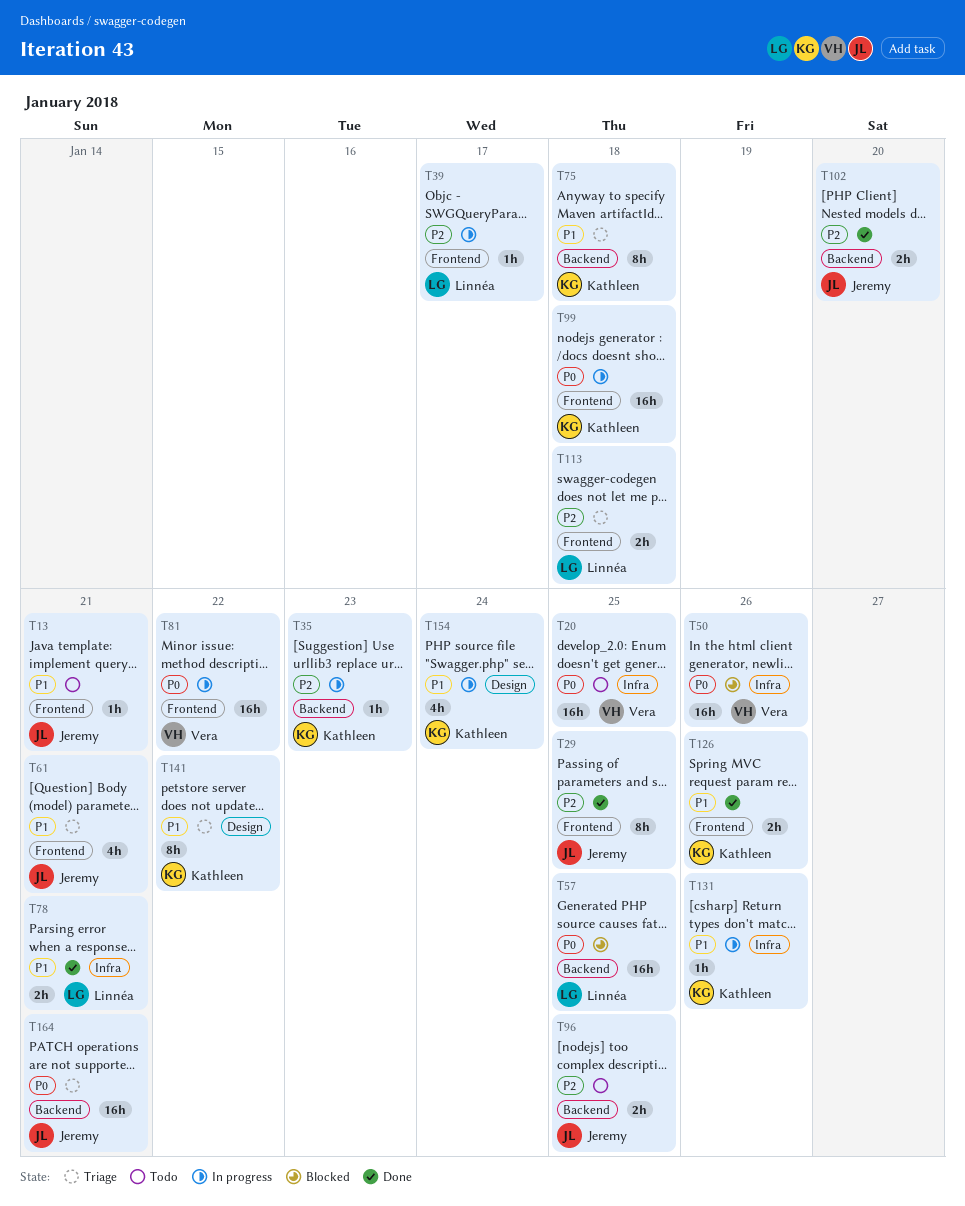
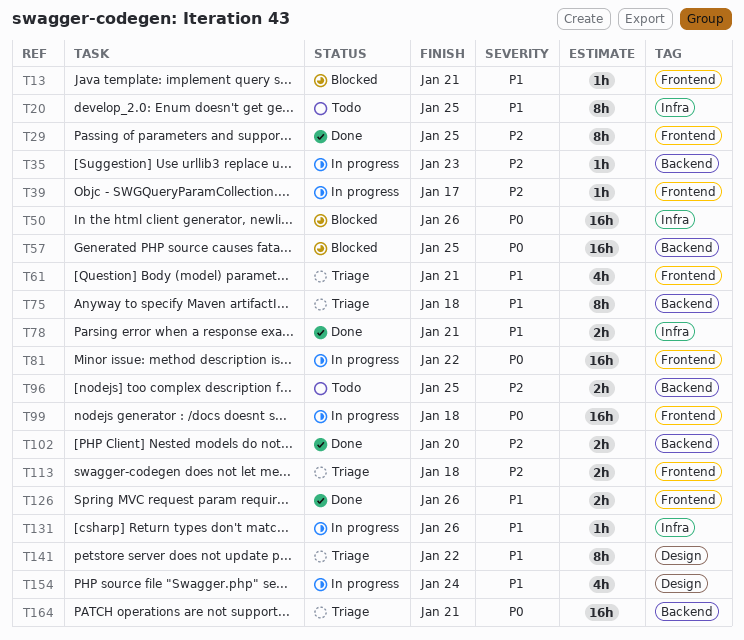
T13, status: Todo -> Blocked
T20, priority: P0 -> P1
T20, estimate: 16h -> 8h

